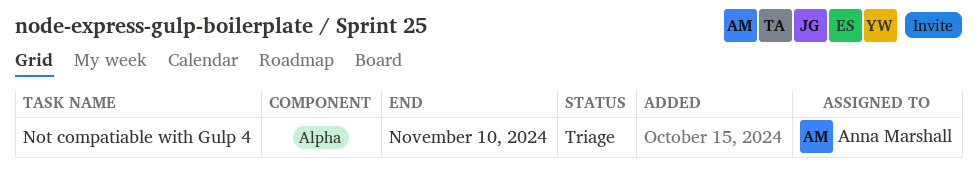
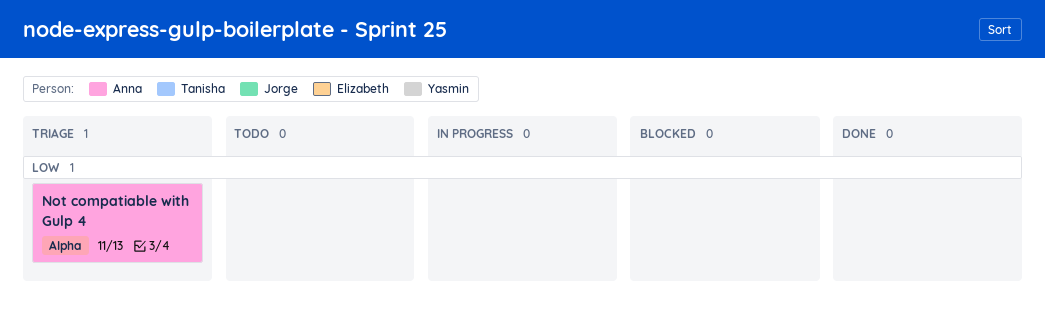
Not compatiable with Gulp 4, due: Nov 10 -> Nov 13

